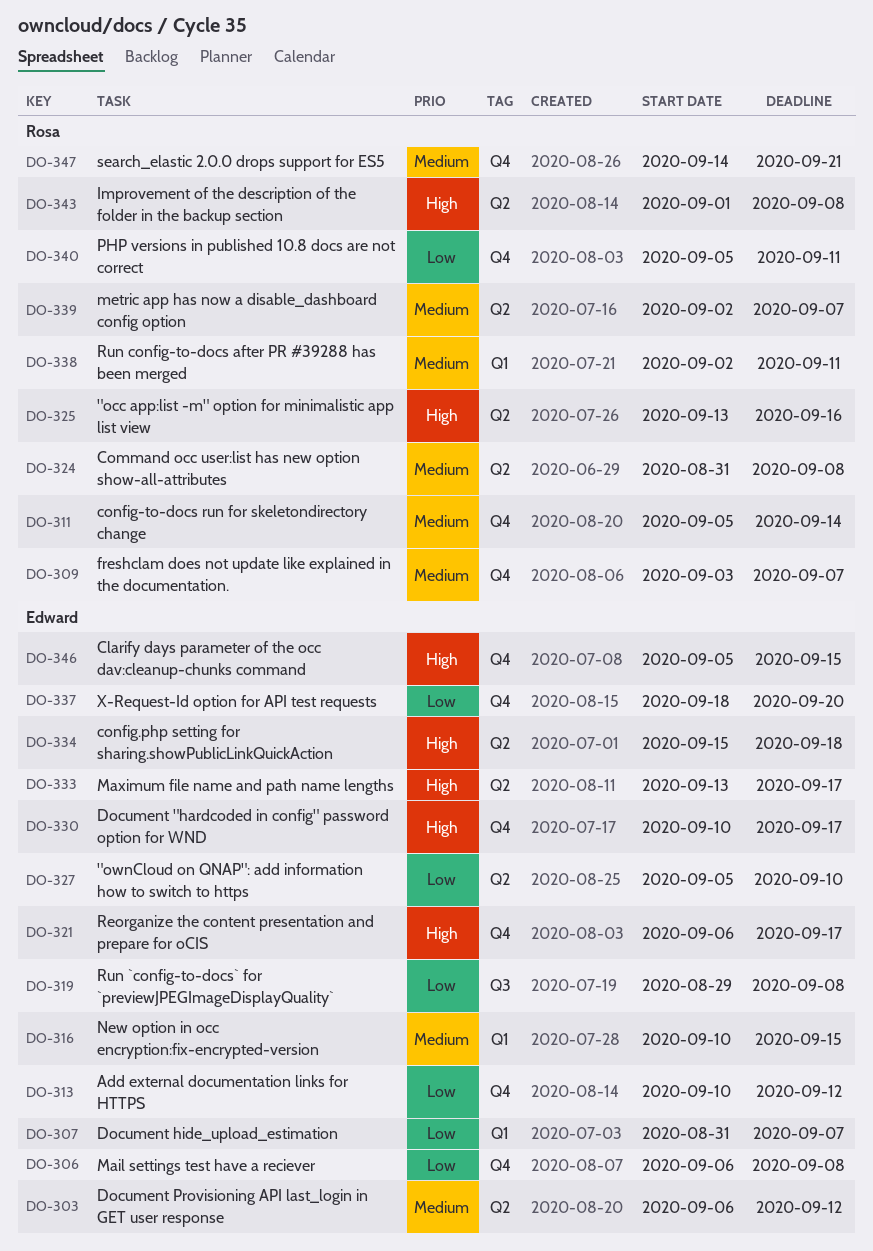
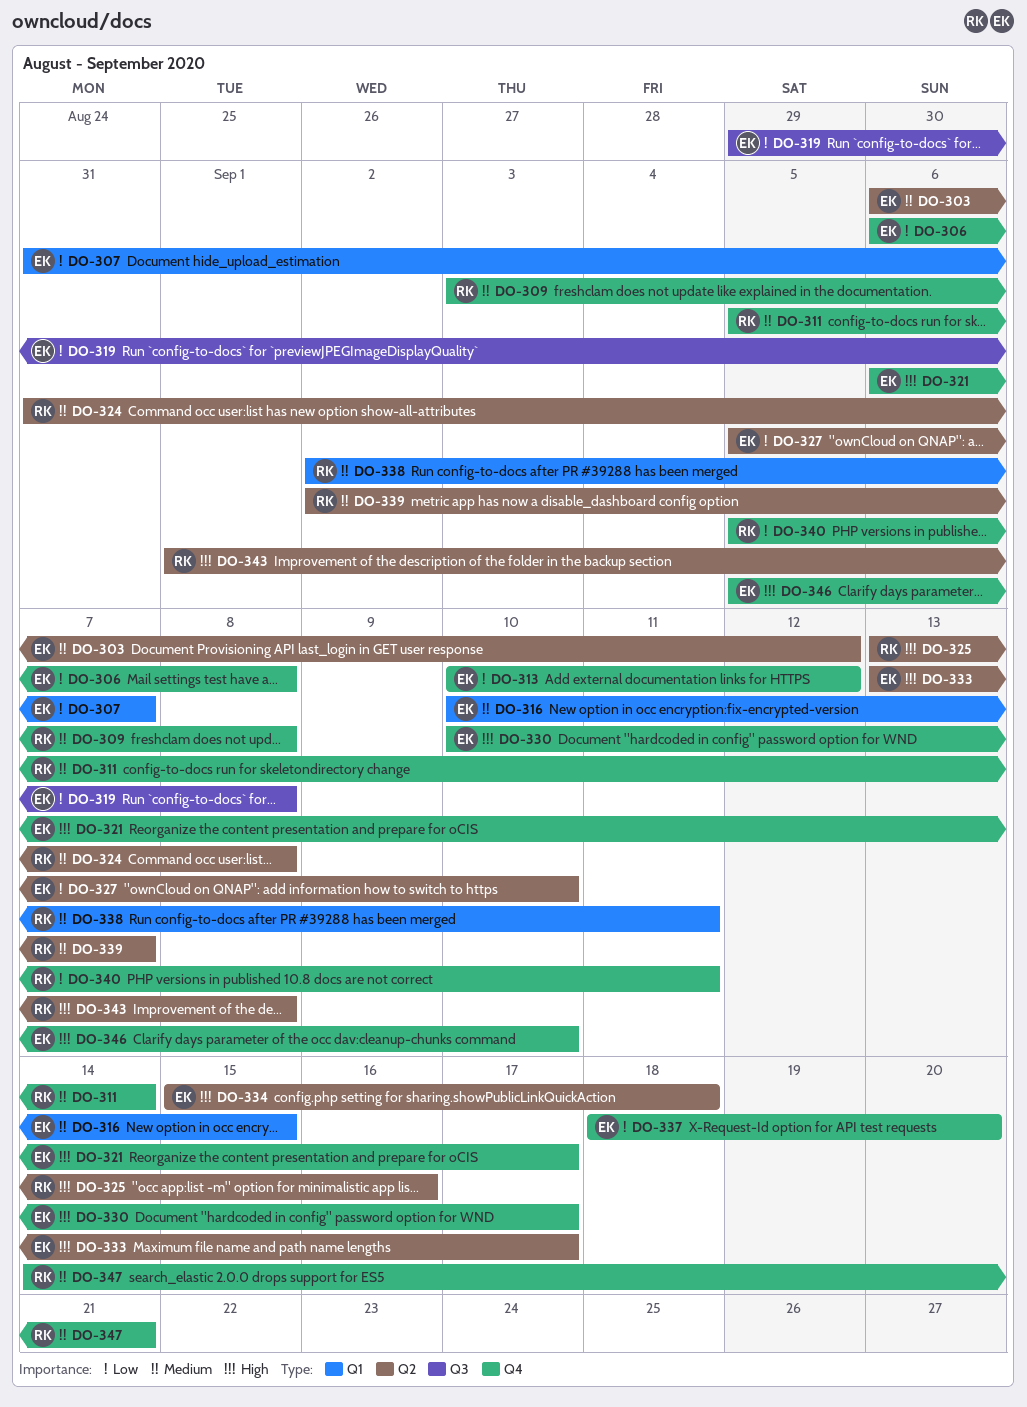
DO-309, due: Sep 7 -> Sep 8
DO-346, due: Sep 15 -> Sep 10

